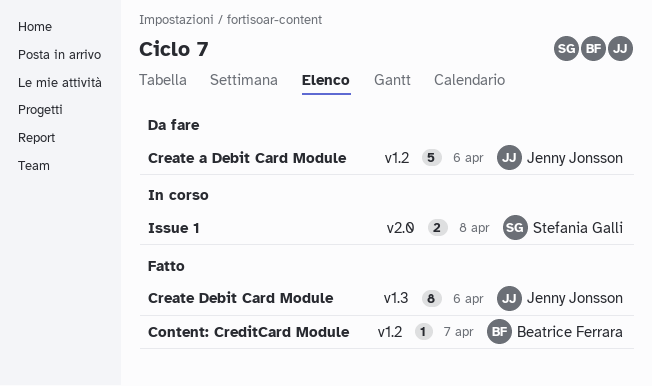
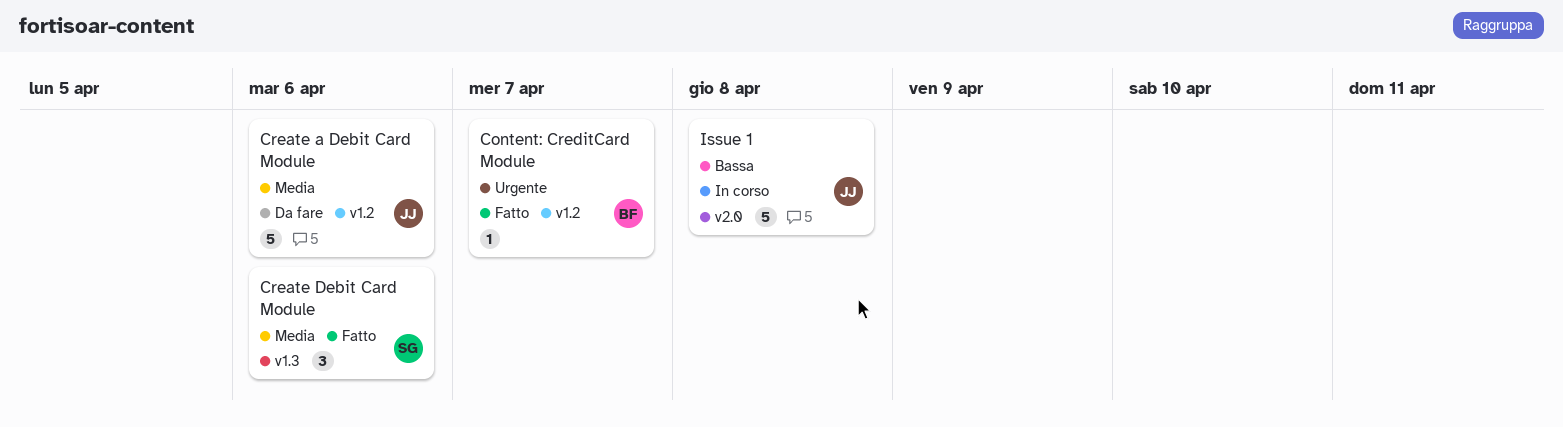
Create Debit Card Module, owner: Jenny Jonsson -> Stefania Galli
Create Debit Card Module, estimate: 8 -> 3
Issue 1, owner: Stefania Galli -> Jenny Jonsson
Issue 1, estimate: 2 -> 5

